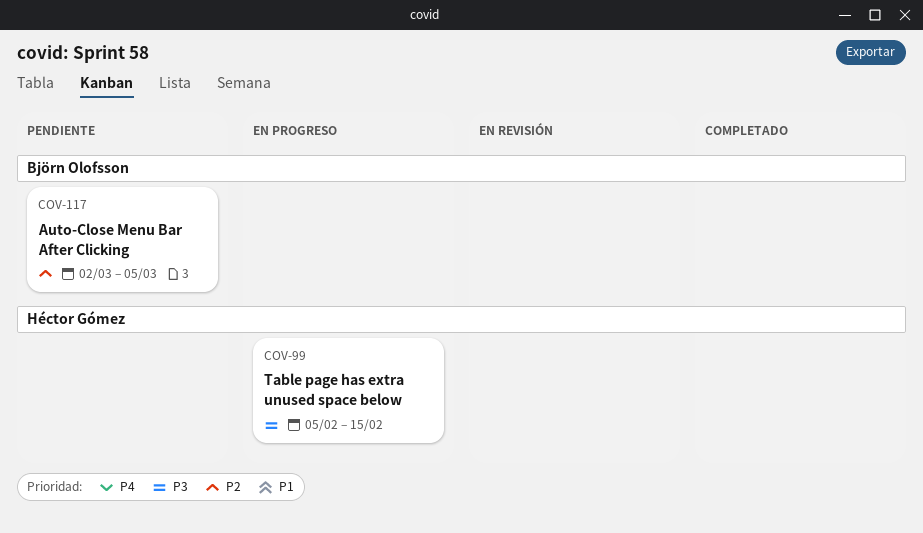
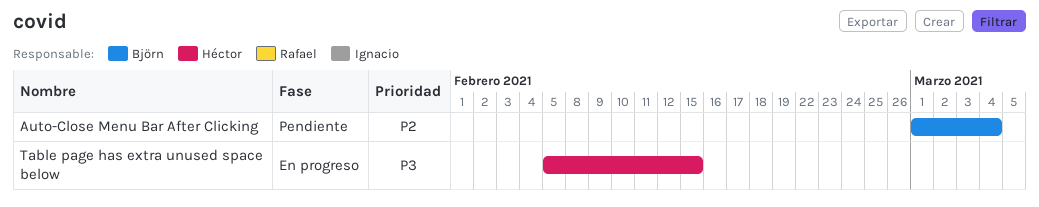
Auto-Close Menu Bar After Clicking, start: Mar 2 -> Mar 1
Auto-Close Menu Bar After Clicking, due: Mar 5 -> Mar 4

